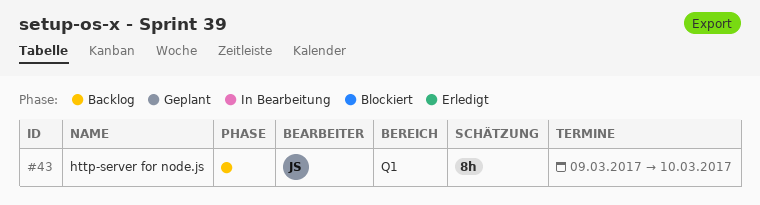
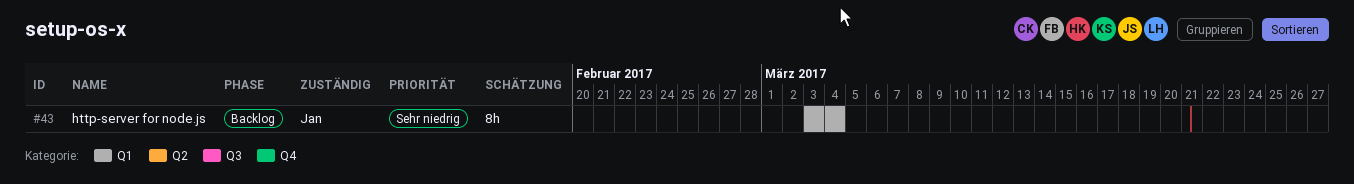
#43, start: Mar 9 -> Mar 3
#43, due: Mar 10 -> Mar 4

